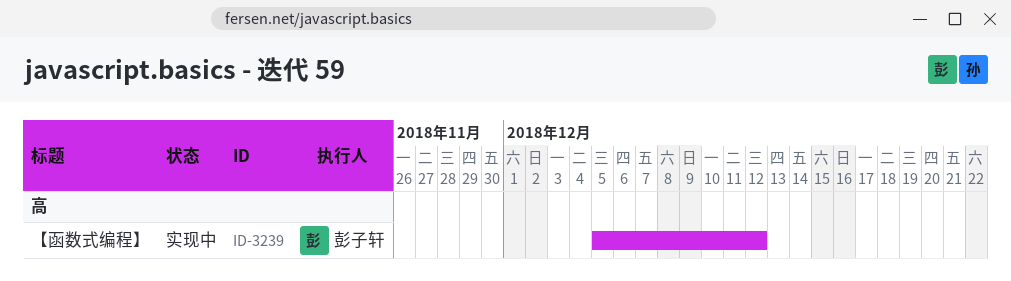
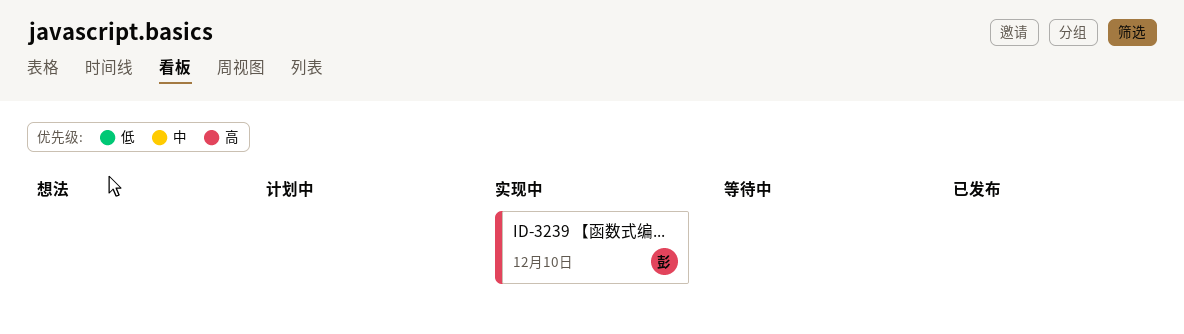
ID-3239, due: Dec 12 -> Dec 10

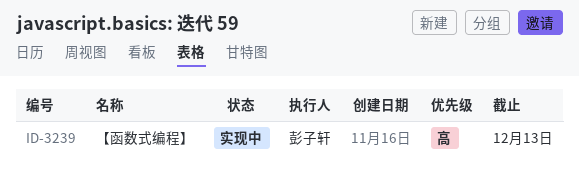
ID-3239, due: Dec 10 -> Dec 13

